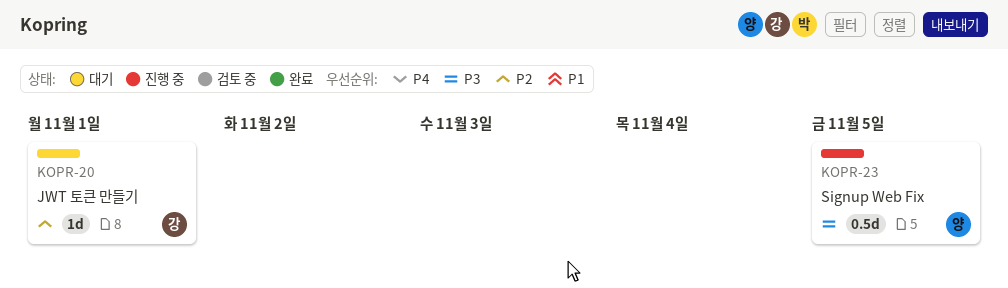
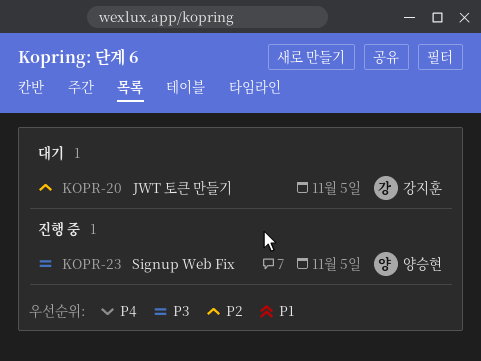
KOPR-20, due: Nov 1 -> Nov 5

